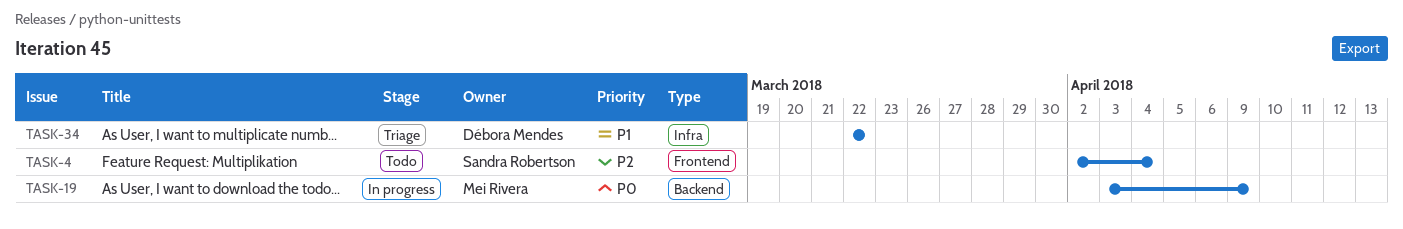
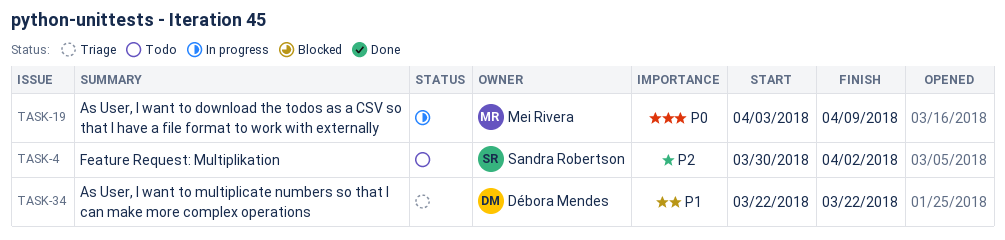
TASK-4, start: Apr 2 -> Mar 30
TASK-4, due: Apr 4 -> Apr 2

